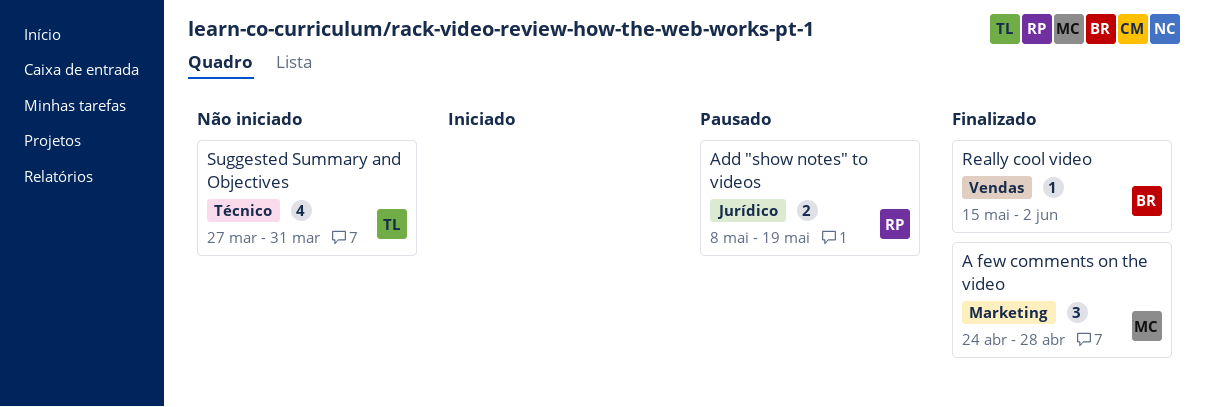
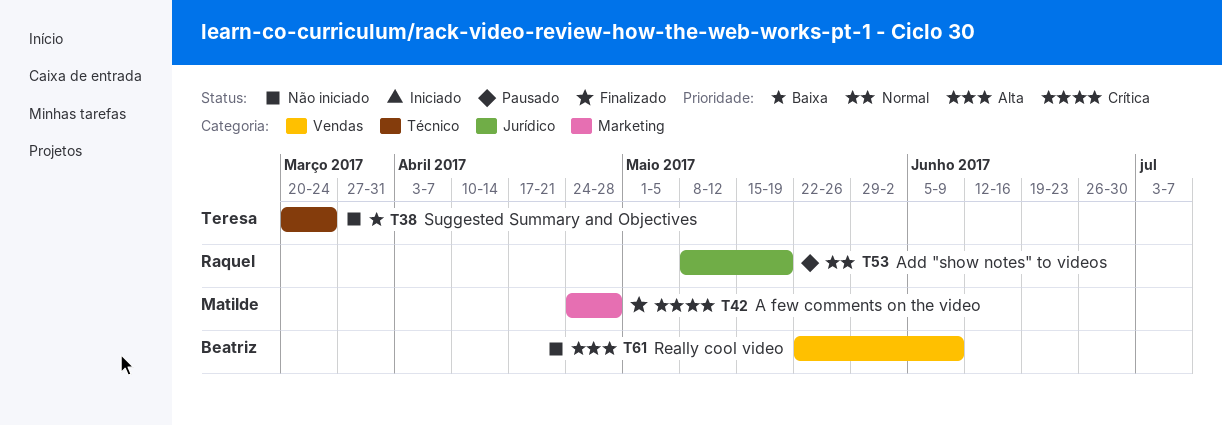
Really cool video, status: Finalizado -> Não iniciado
Really cool video, start: May 15 -> May 22
Really cool video, due: Jun 2 -> Jun 9
Suggested Summary and Objectives, start: Mar 27 -> Mar 20
Suggested Summary and Objectives, due: Mar 31 -> Mar 24

